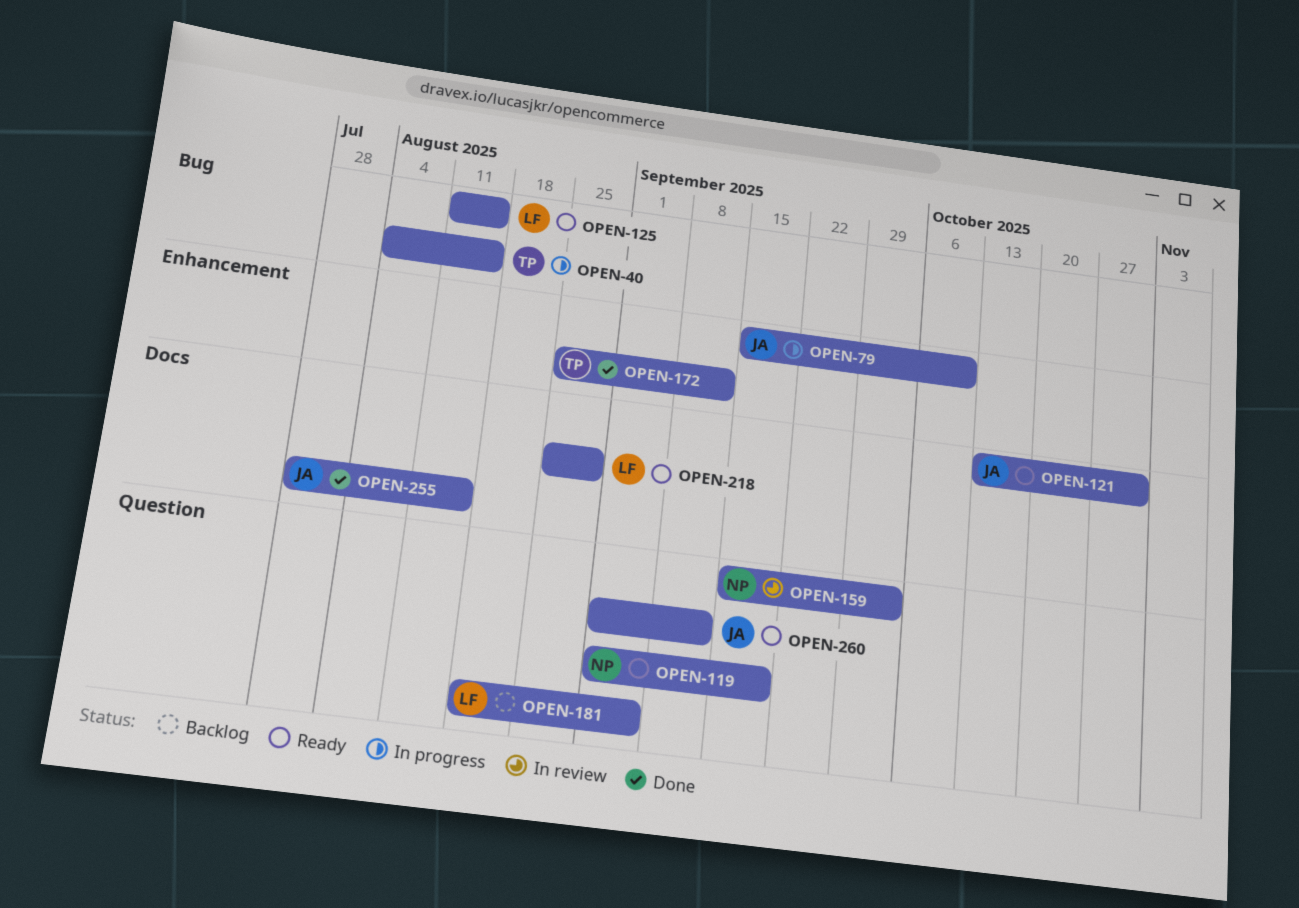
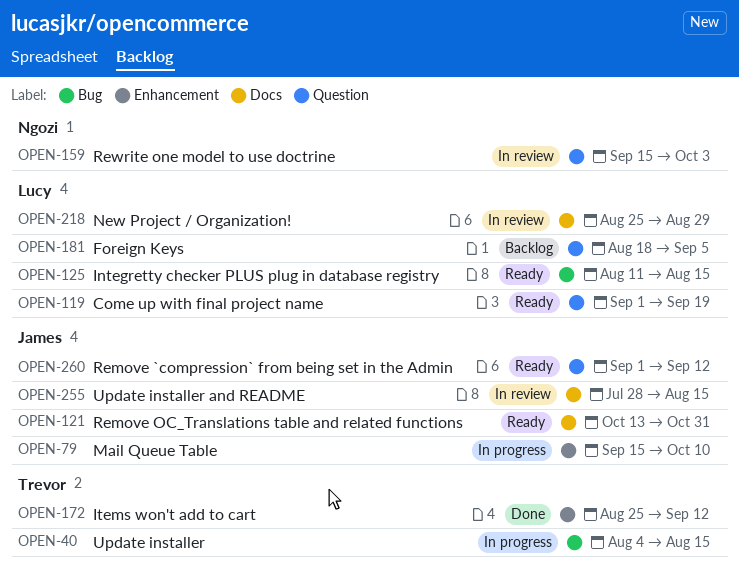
OPEN-119, owner: Ngozi -> Lucy
OPEN-218, status: Ready -> In review
OPEN-255, status: Done -> In review

